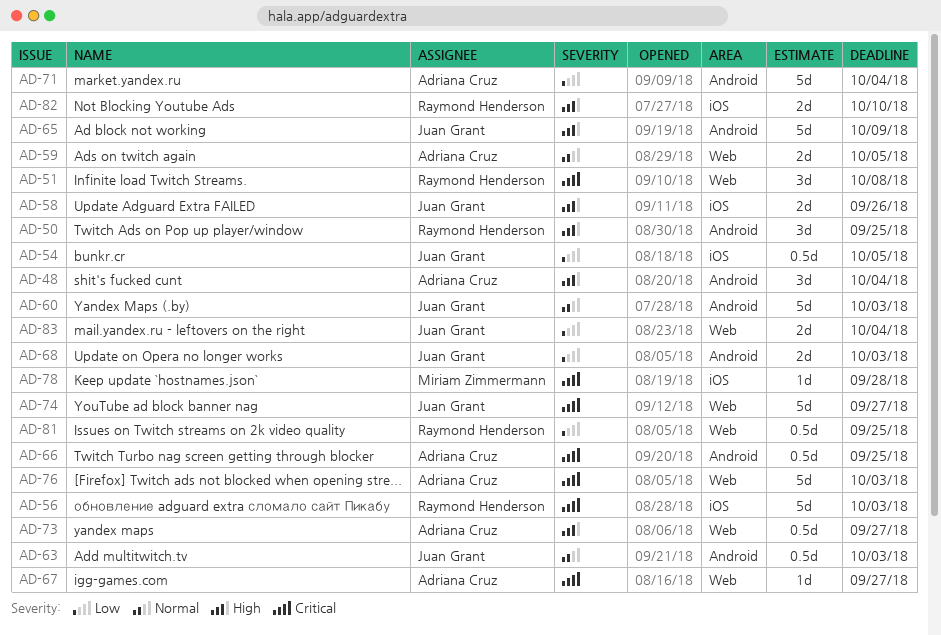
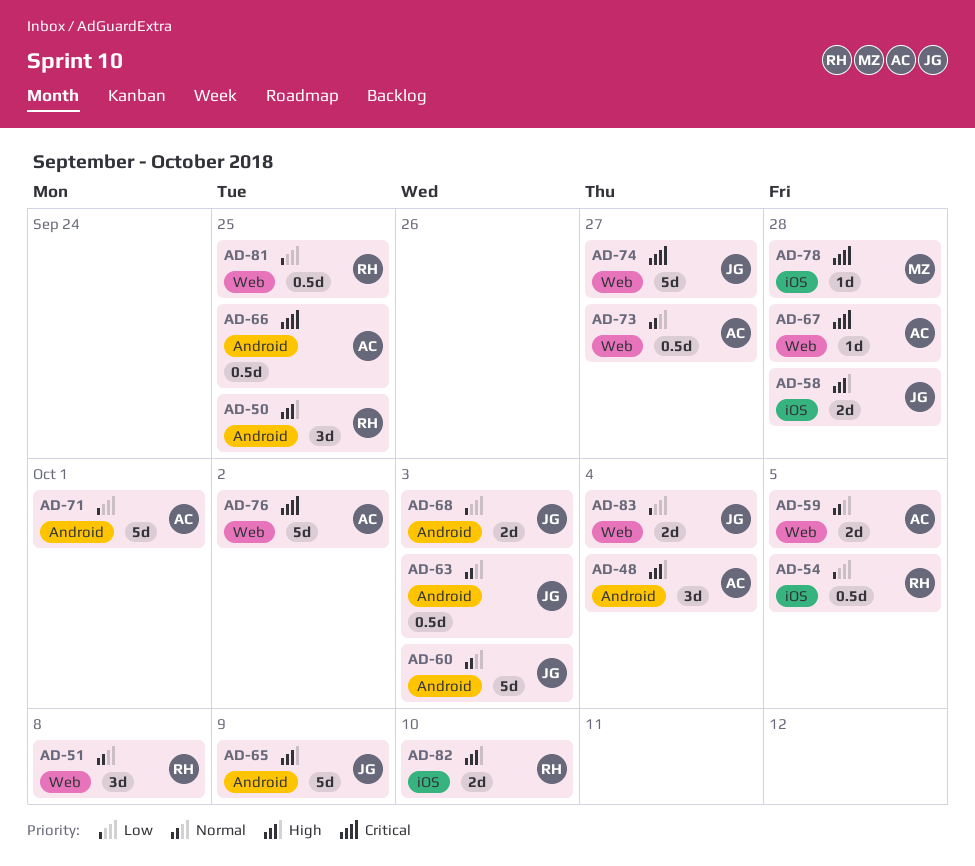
AD-51, priority: Critical -> Normal
AD-54, owner: Juan Grant -> Raymond Henderson
AD-56: present -> none
AD-58, due: Sep 26 -> Sep 28
AD-67, due: Sep 27 -> Sep 28
AD-71, due: Oct 4 -> Oct 1
AD-73, priority: High -> Normal
AD-76, due: Oct 3 -> Oct 2

